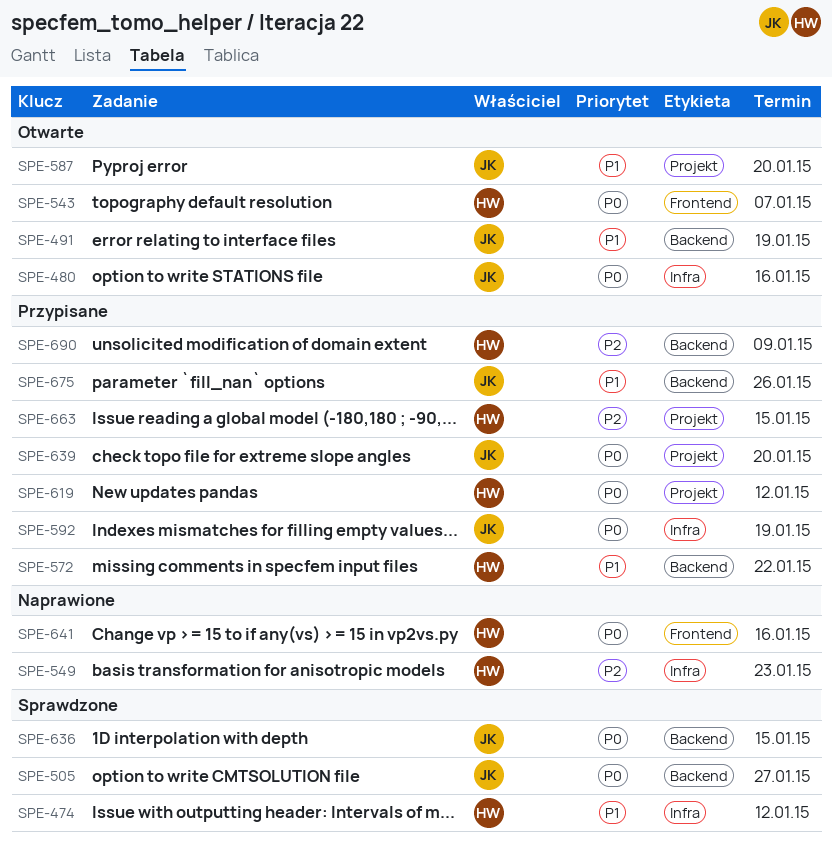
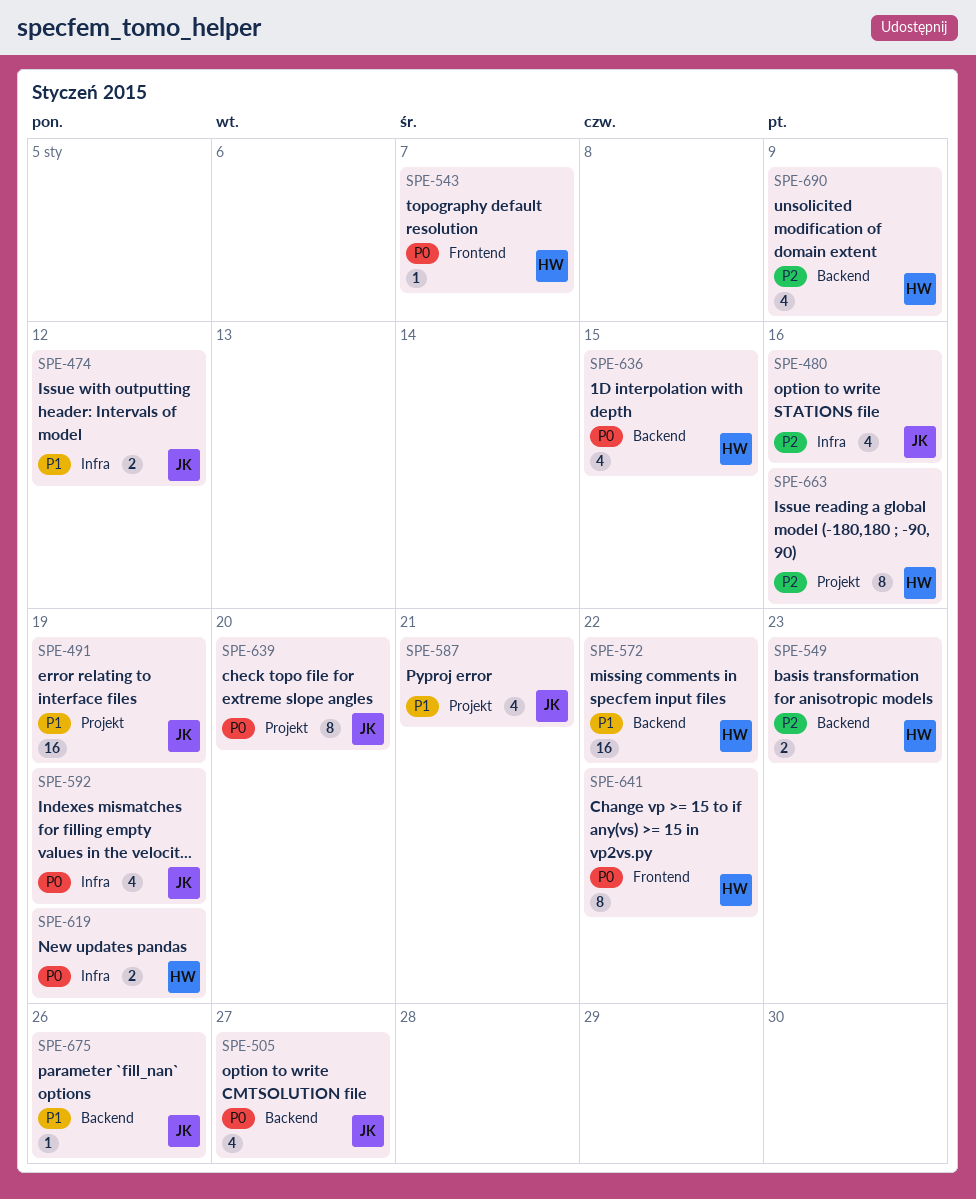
SPE-474, owner: HW -> JK
SPE-480, priority: P0 -> P2
SPE-491, label: Backend -> Projekt
SPE-549, label: Infra -> Backend
SPE-587, due: Jan 20 -> Jan 21
SPE-619, label: Projekt -> Infra
SPE-619, due: Jan 12 -> Jan 19
SPE-636, owner: JK -> HW
SPE-641, due: Jan 16 -> Jan 22
SPE-663, due: Jan 15 -> Jan 16

